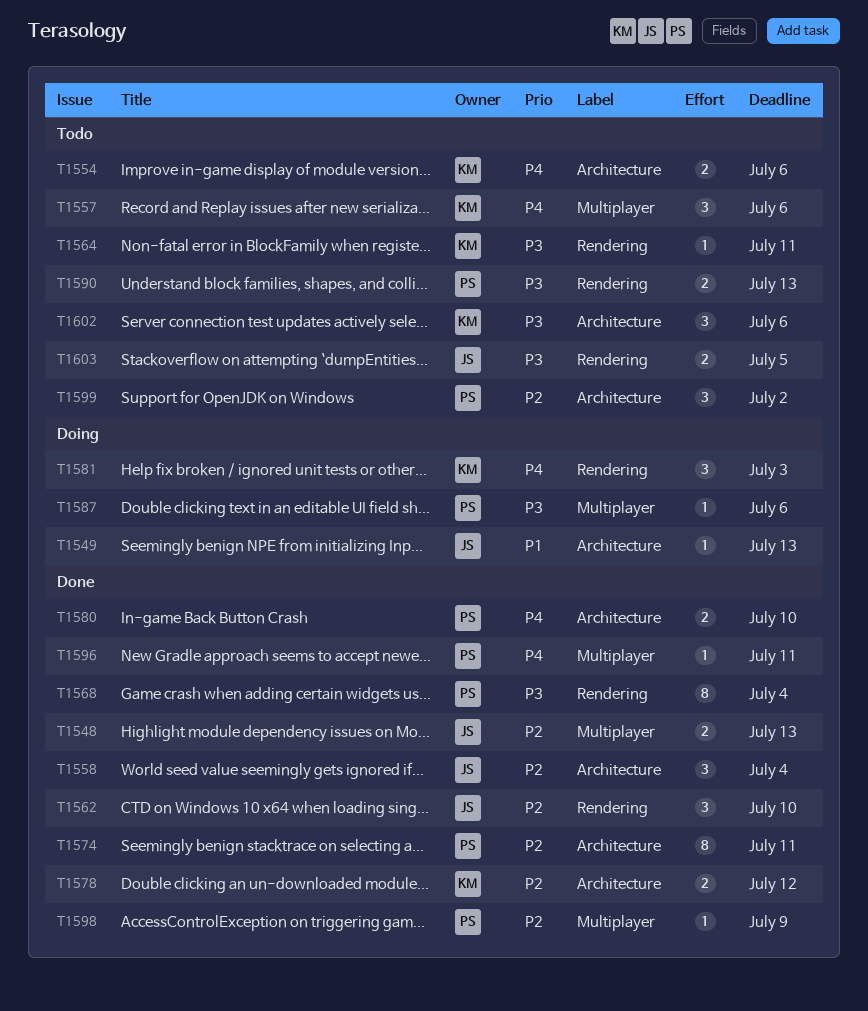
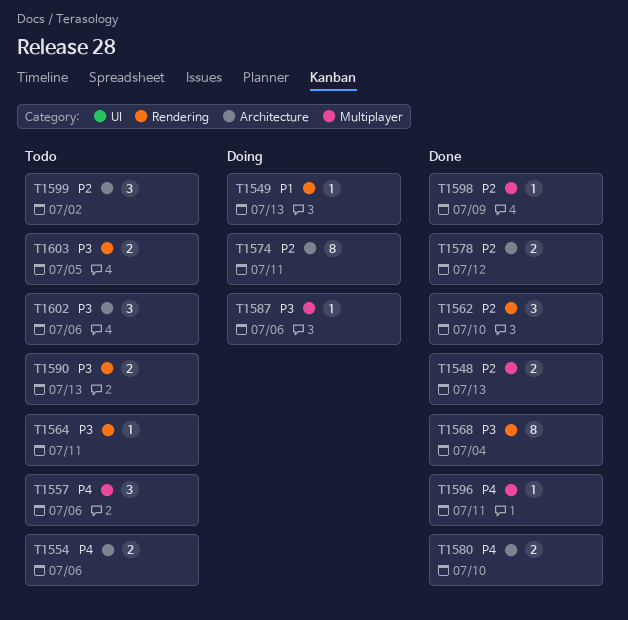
T1549, label: Architecture -> Rendering
T1558: present -> none
T1574, status: Done -> Doing
T1581: present -> none

